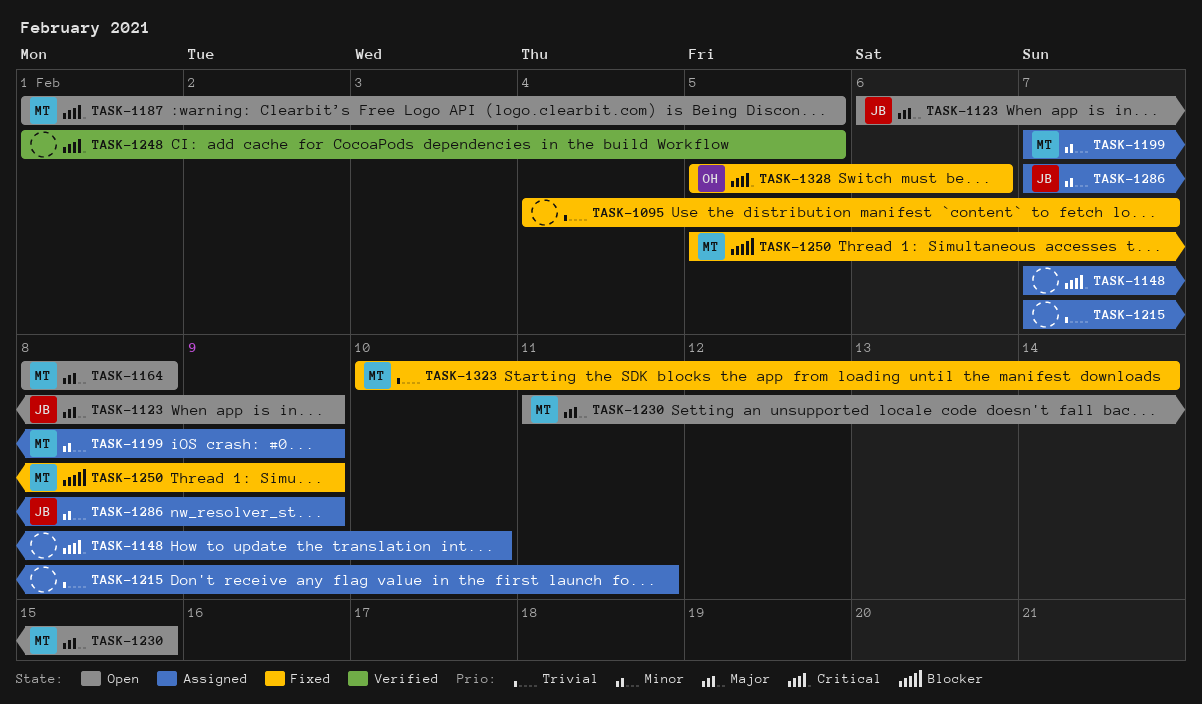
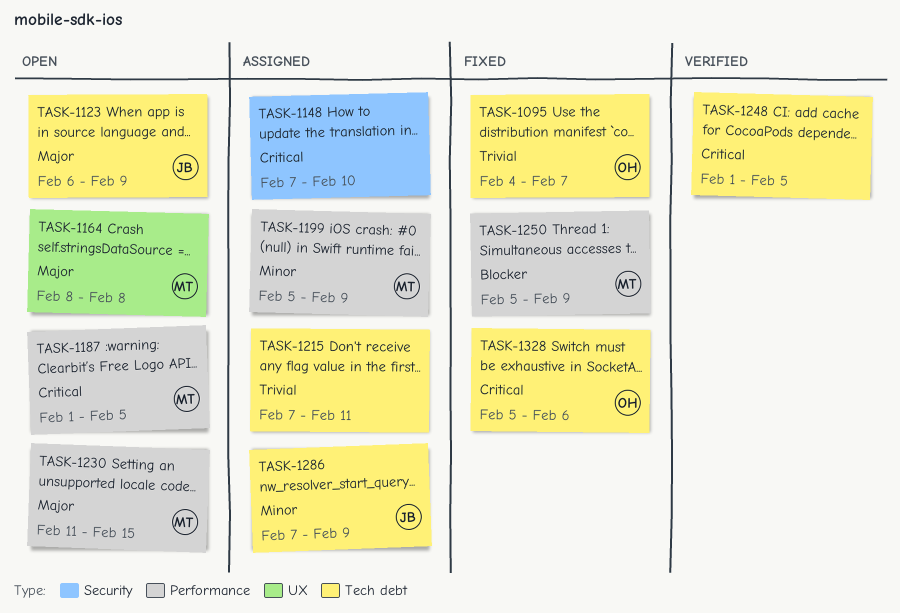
TASK-1095, owner: none -> OH
TASK-1199, start: Feb 7 -> Feb 5
TASK-1323: present -> none

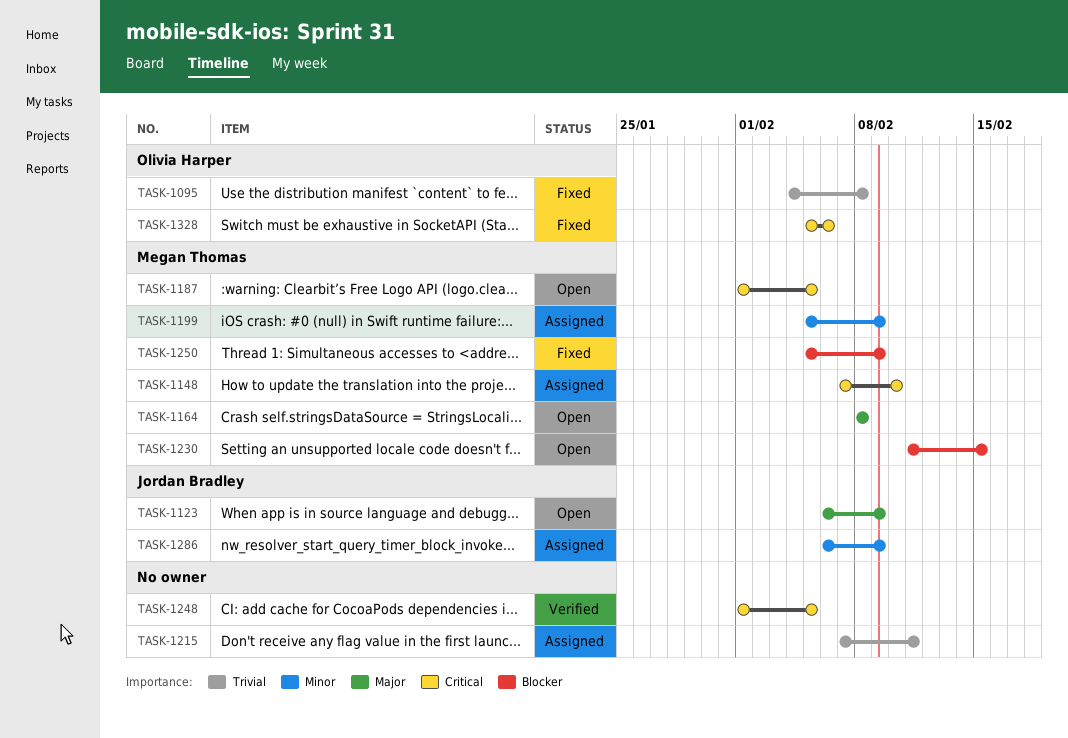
TASK-1095, due: Feb 7 -> Feb 8
TASK-1148, owner: none -> Megan Thomas
TASK-1230, priority: Major -> Blocker
TASK-1286, start: Feb 7 -> Feb 6

